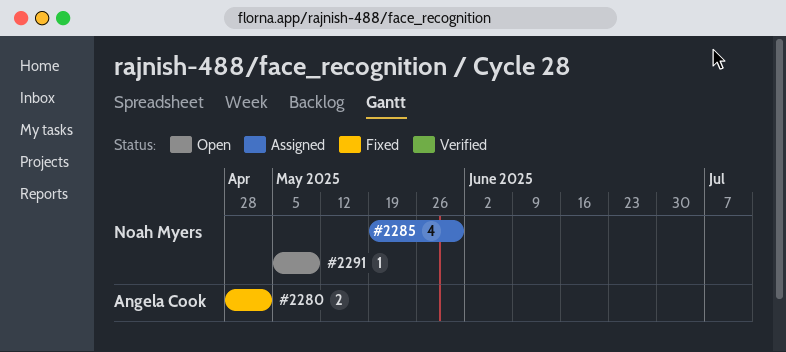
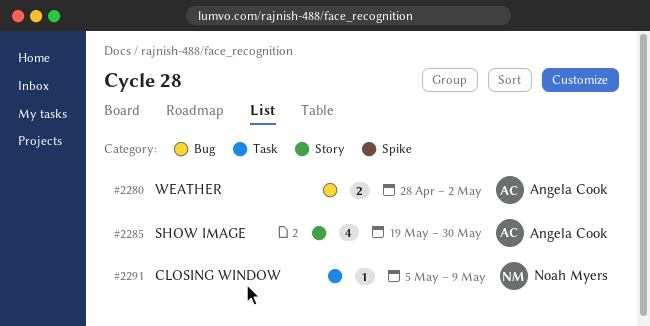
#2285, owner: Noah Myers -> Angela Cook

